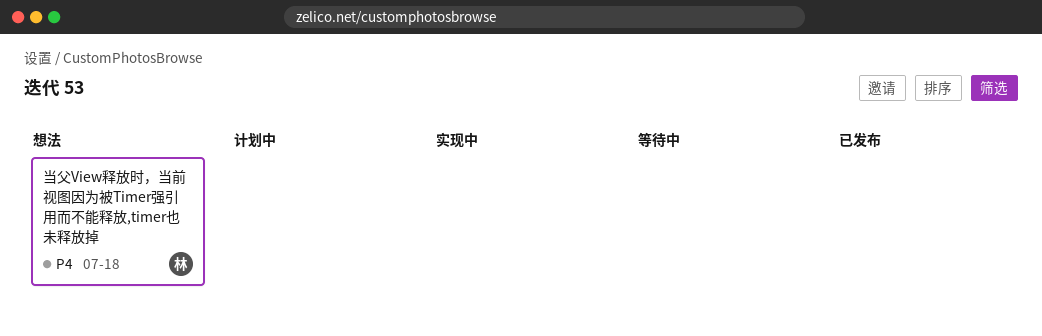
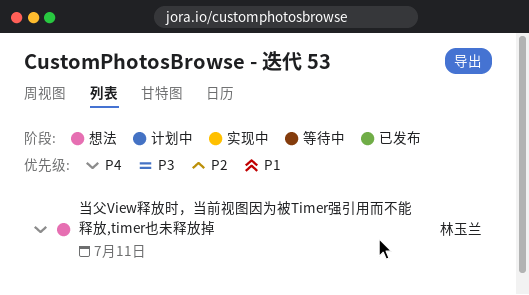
当父View释放时，当前视图因为被Timer强引用而不能释放,timer也未释放掉, due: Jul 18 -> Jul 11

